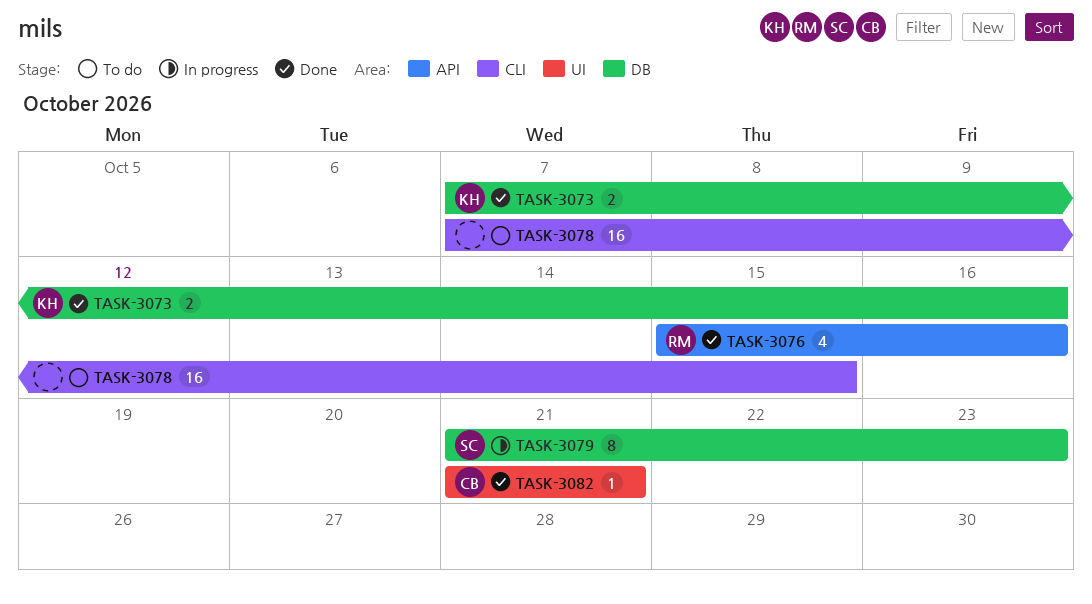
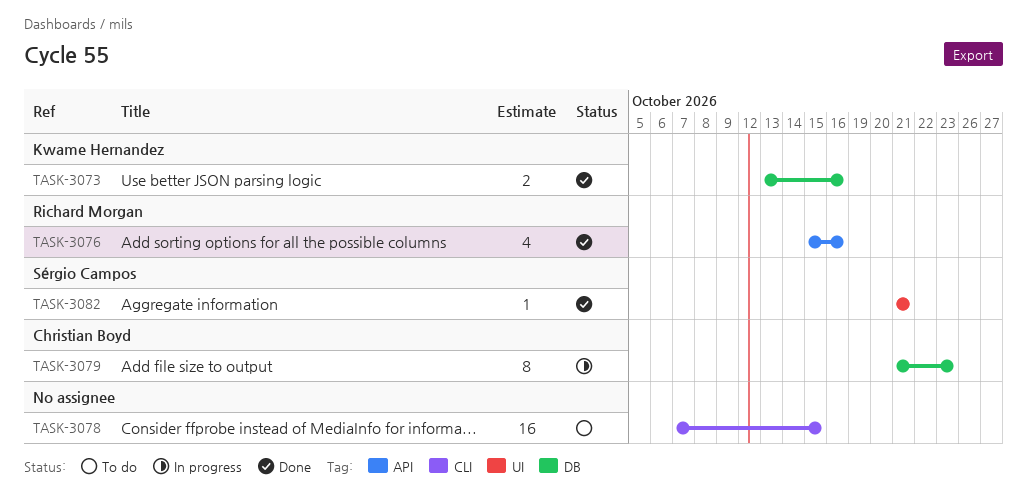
TASK-3073, start: Oct 7 -> Oct 13
TASK-3079, owner: Sérgio Campos -> Christian Boyd
TASK-3082, owner: Christian Boyd -> Sérgio Campos

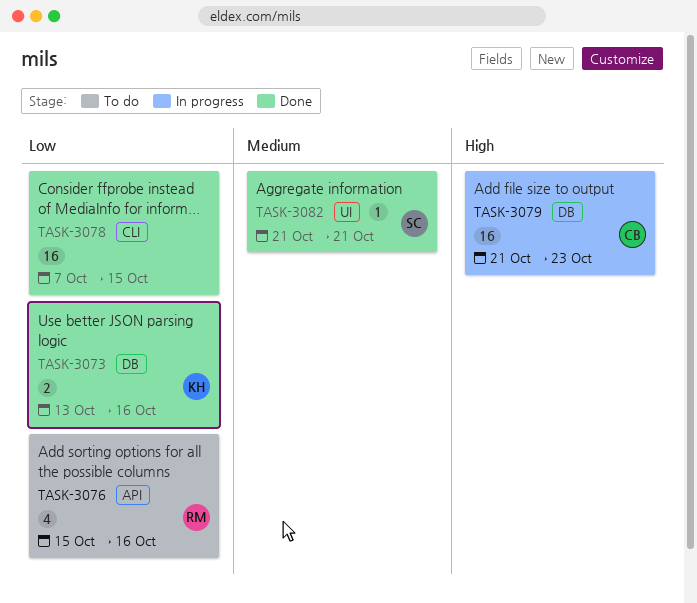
TASK-3076, status: Done -> To do
TASK-3078, status: To do -> Done
TASK-3079, estimate: 8 -> 16

